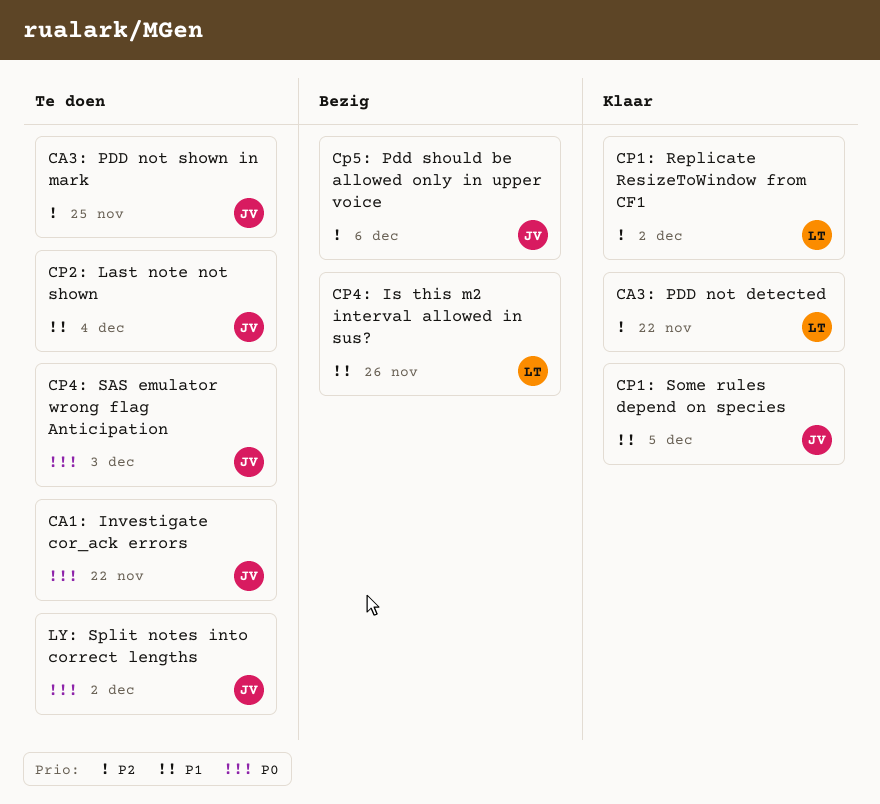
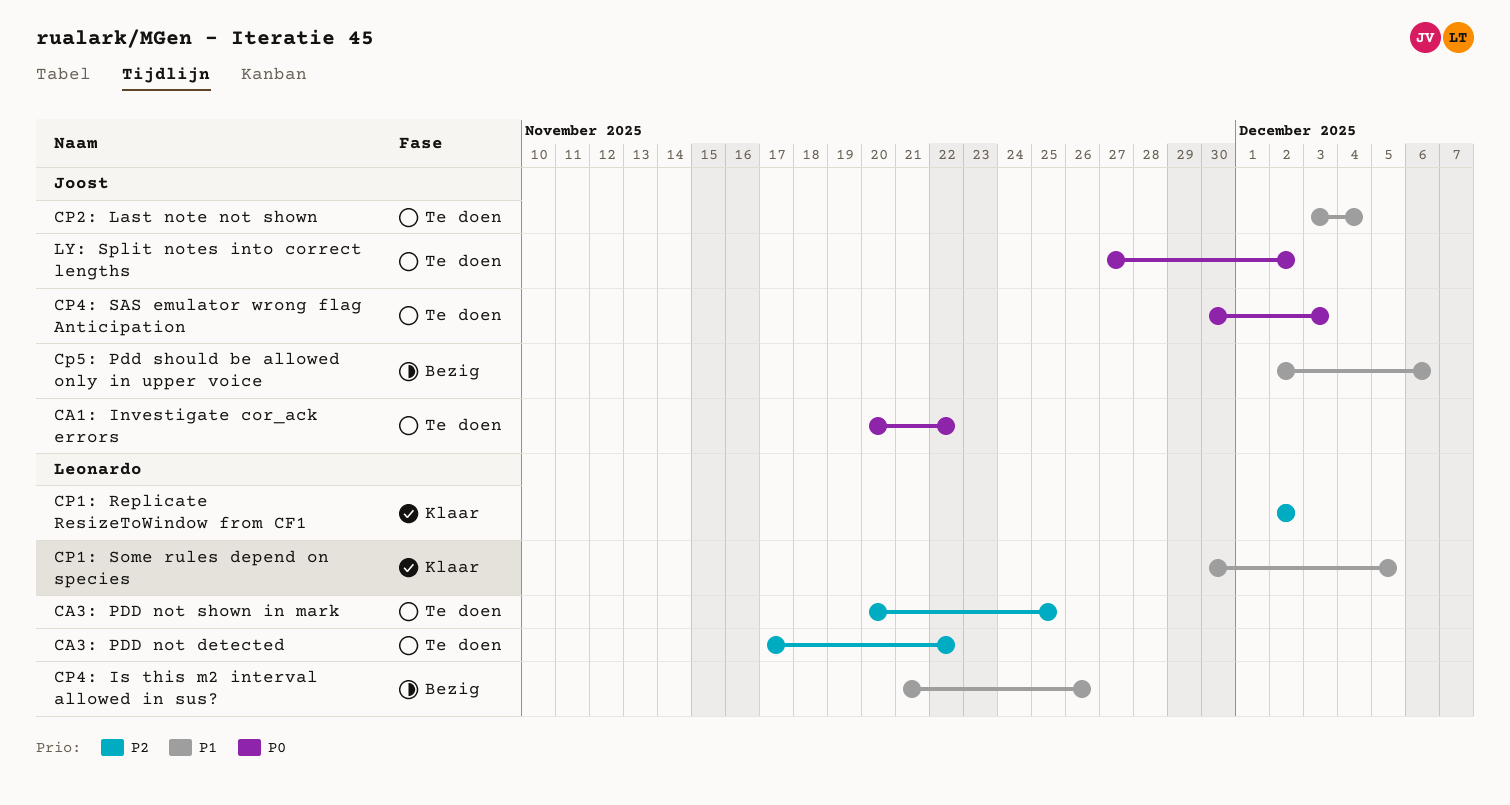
CA3: PDD not detected, status: Klaar -> Te doen
CA3: PDD not shown in mark, owner: Joost -> Leonardo
CP1: Some rules depend on species, owner: Joost -> Leonardo
Cp5: Pdd should be allowed only in upper voice, priority: P2 -> P1

